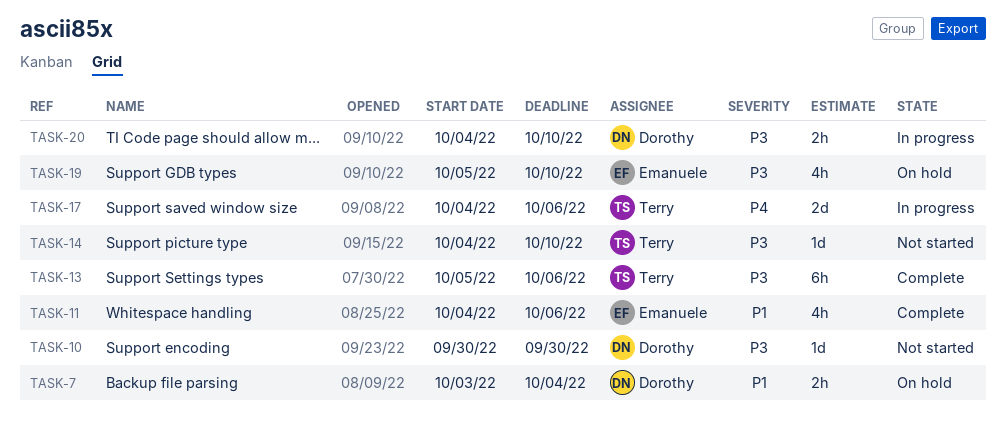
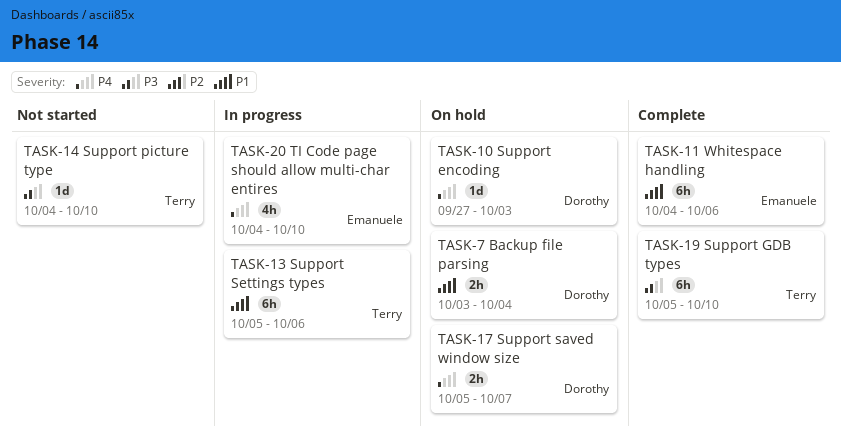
TASK-10, status: Not started -> On hold
TASK-10, priority: P3 -> P4
TASK-10, start: Sep 30 -> Sep 27
TASK-10, due: Sep 30 -> Oct 3
TASK-11, estimate: 4h -> 6h
TASK-13, status: Complete -> In progress
TASK-13, priority: P3 -> P1
TASK-17, status: In progress -> On hold
TASK-17, owner: Terry -> Dorothy
TASK-17, estimate: 2d -> 2h
TASK-17, start: Oct 4 -> Oct 5
TASK-17, due: Oct 6 -> Oct 7
TASK-19, status: On hold -> Complete
TASK-19, owner: Emanuele -> Terry
TASK-19, estimate: 4h -> 6h
TASK-20, owner: Dorothy -> Emanuele
TASK-20, priority: P3 -> P4
TASK-20, estimate: 2h -> 4h

